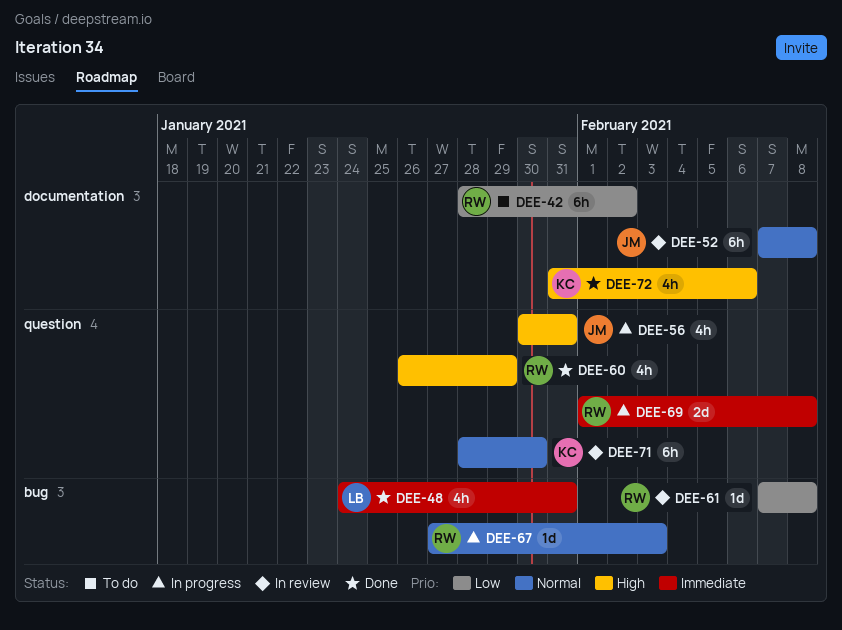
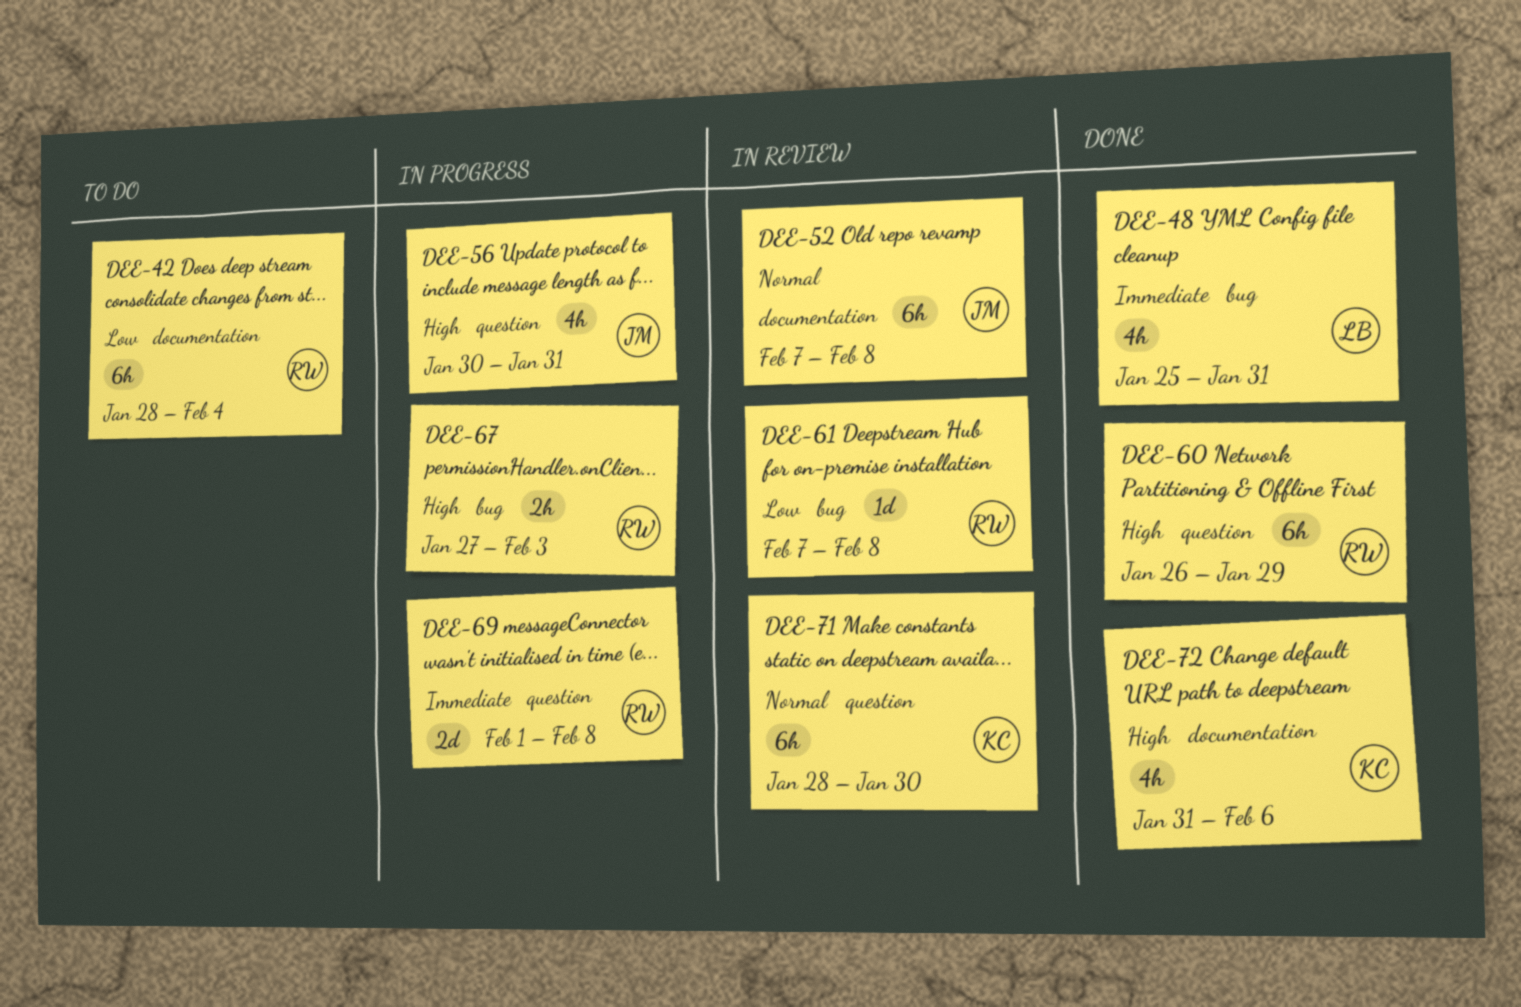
DEE-42, due: Feb 2 -> Feb 4
DEE-48, start: Jan 24 -> Jan 25
DEE-60, estimate: 4h -> 6h
DEE-67, priority: Normal -> High
DEE-67, estimate: 1d -> 2h

